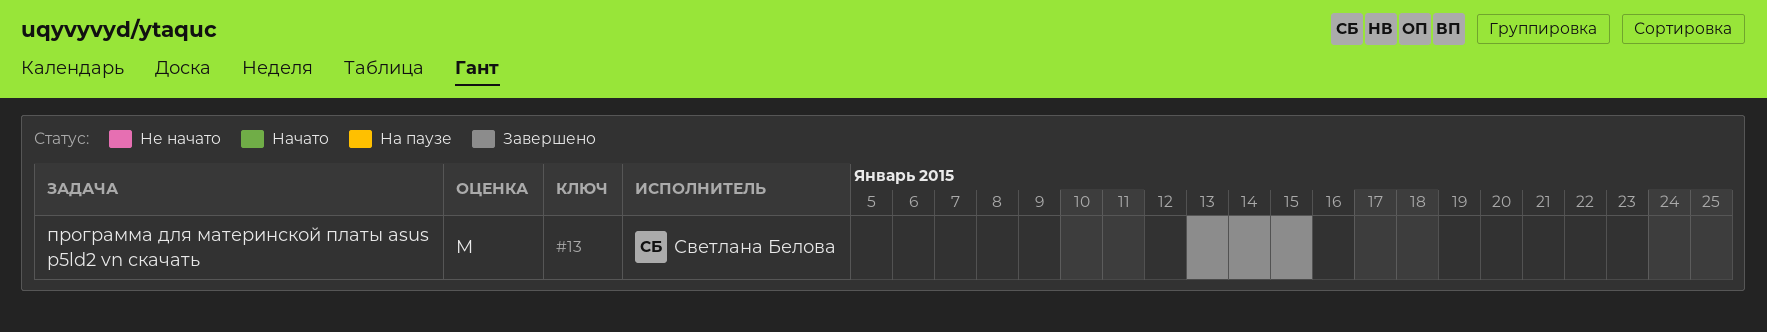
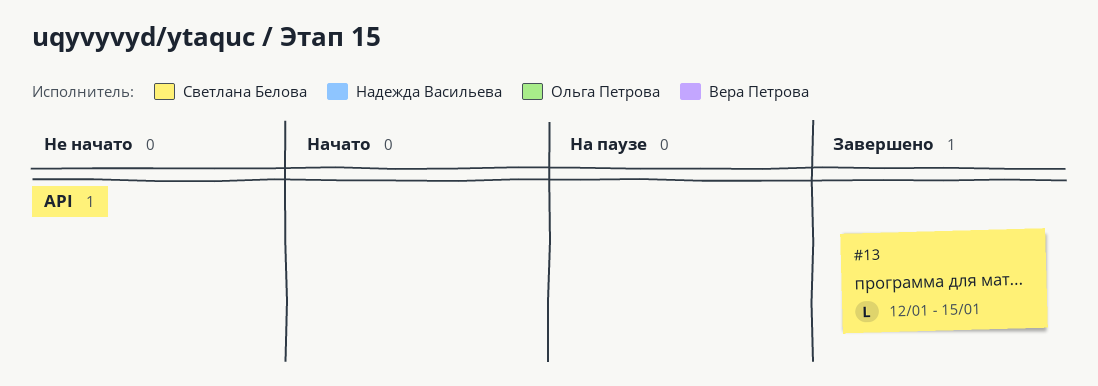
#13, estimate: M -> L
#13, start: Jan 13 -> Jan 12

